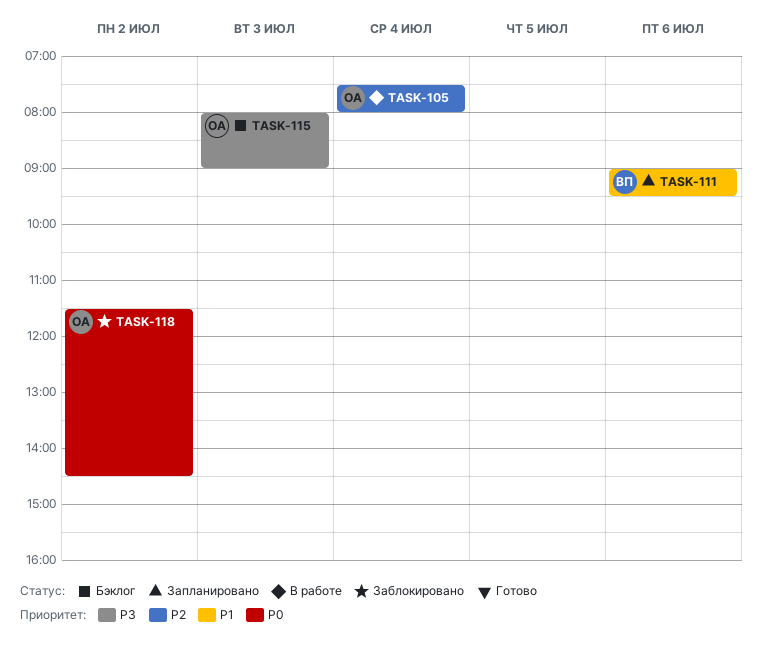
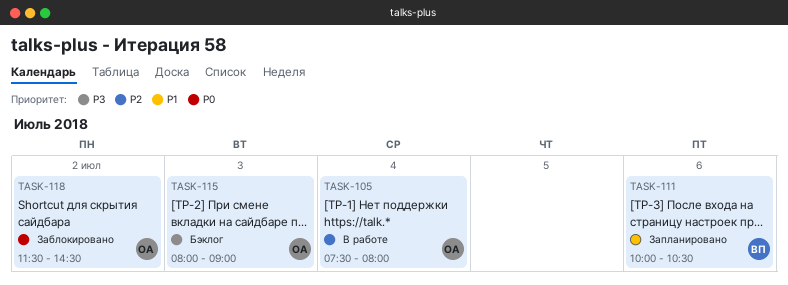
TASK-111, begins: 09:00 -> 10:00
TASK-111, ends: 09:30 -> 10:30

